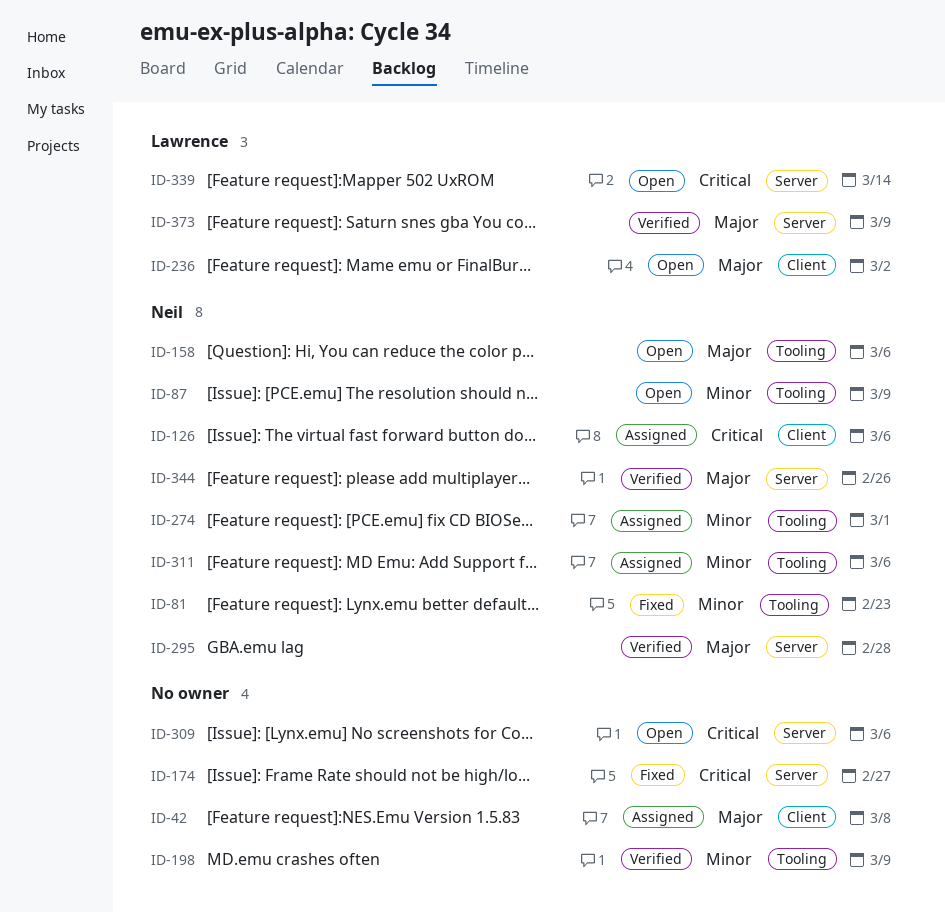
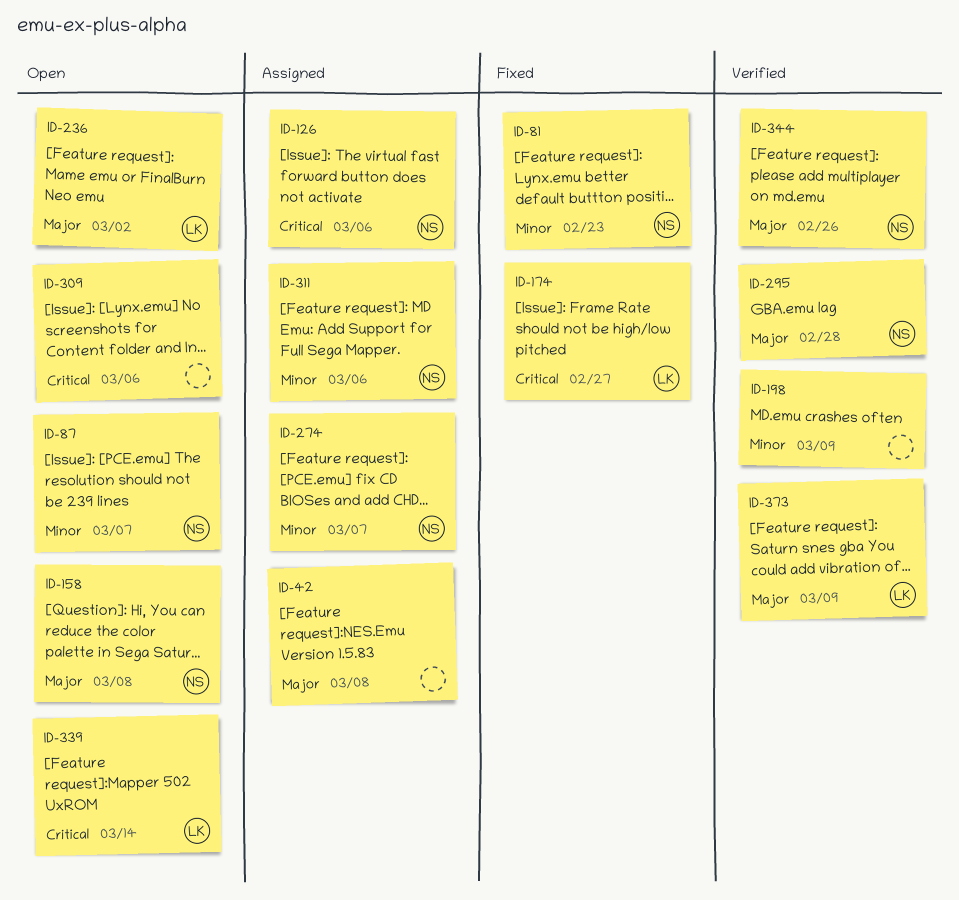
ID-87, due: Mar 9 -> Mar 7
ID-158, due: Mar 6 -> Mar 8
ID-174, owner: none -> Lawrence
ID-274, due: Mar 1 -> Mar 7

